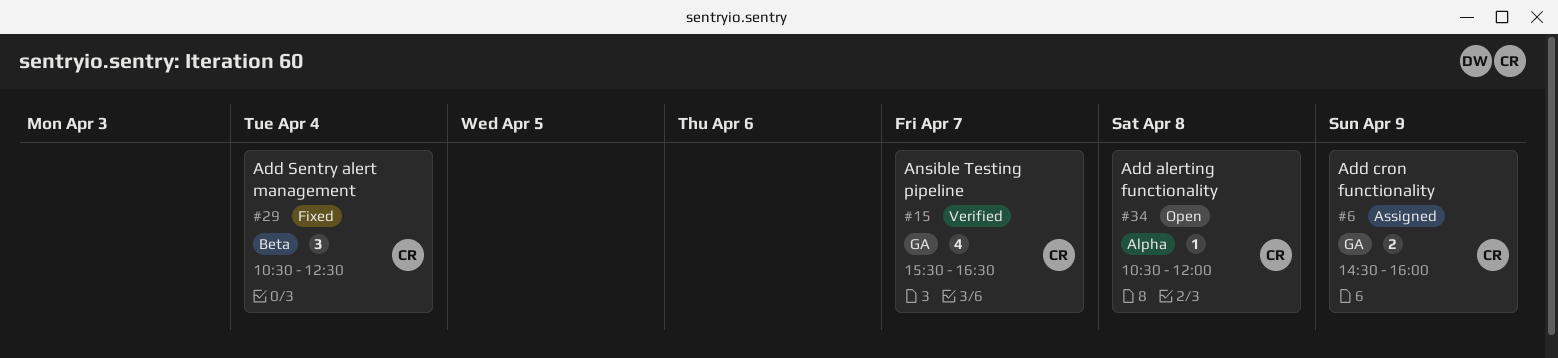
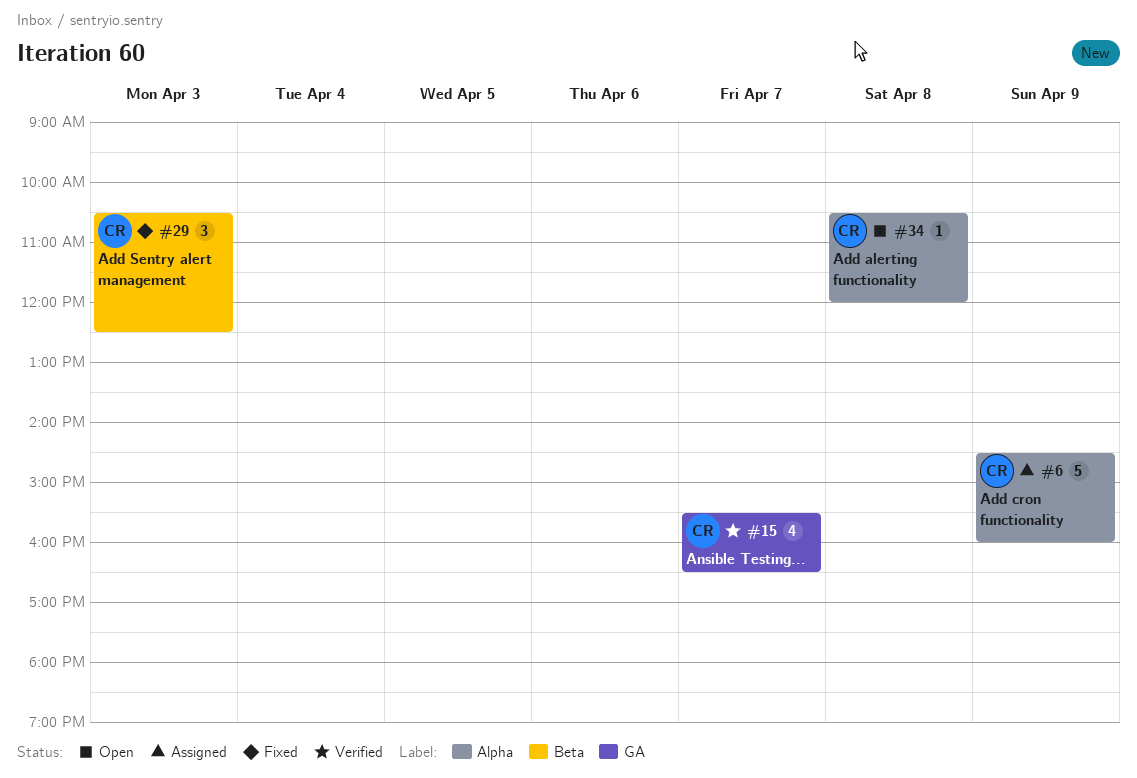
#6, label: GA -> Alpha
#6, estimate: 2 -> 5
#29, day: Apr 4 -> Apr 3

